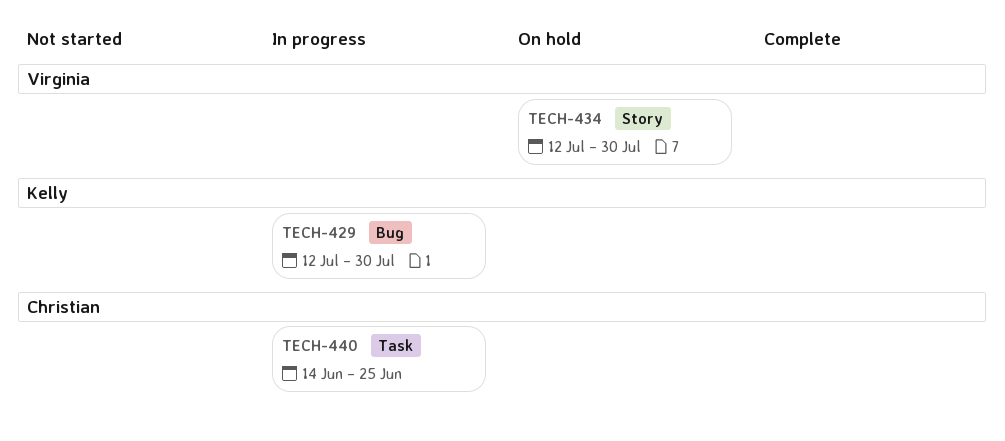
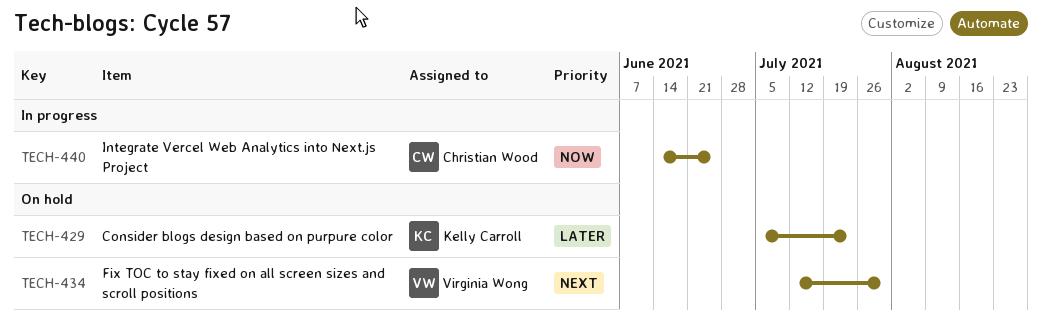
TECH-429, status: In progress -> On hold
TECH-429, start: Jul 12 -> Jul 5
TECH-429, due: Jul 30 -> Jul 23

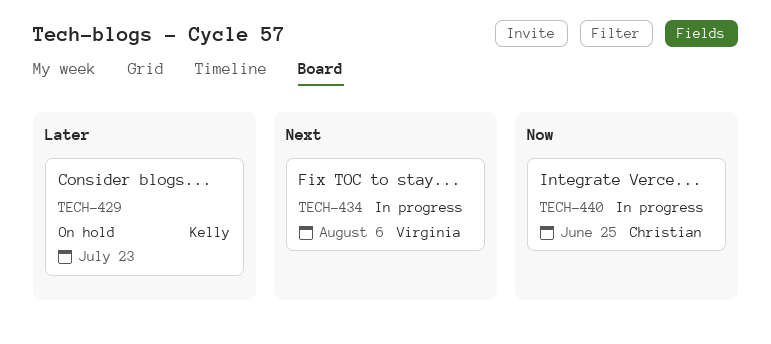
TECH-434, status: On hold -> In progress
TECH-434, due: Jul 30 -> Aug 6

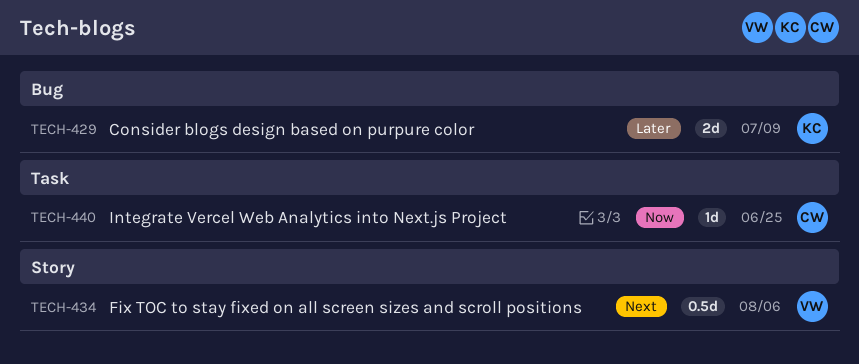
TECH-429, due: Jul 23 -> Jul 9

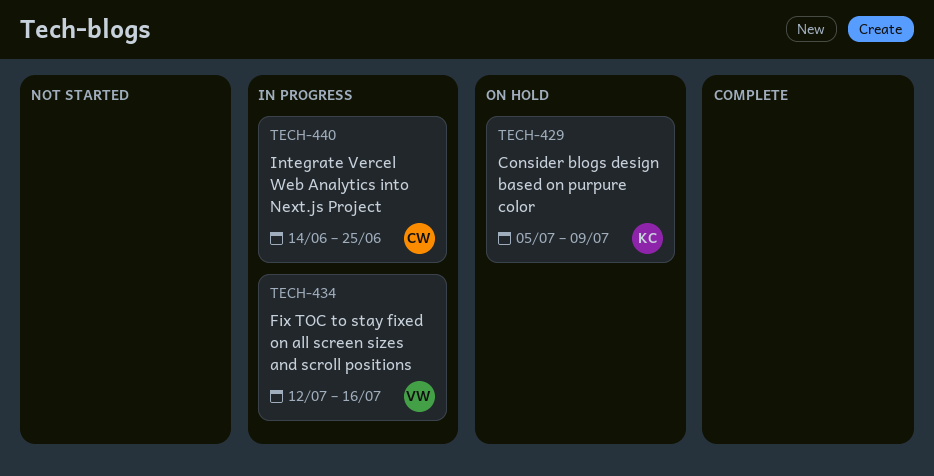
TECH-434, due: Aug 6 -> Jul 16

